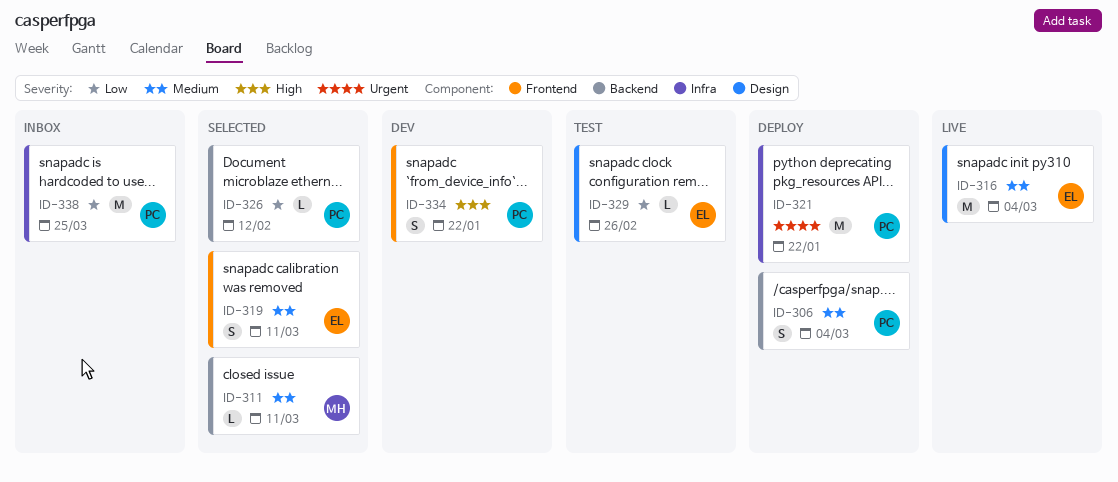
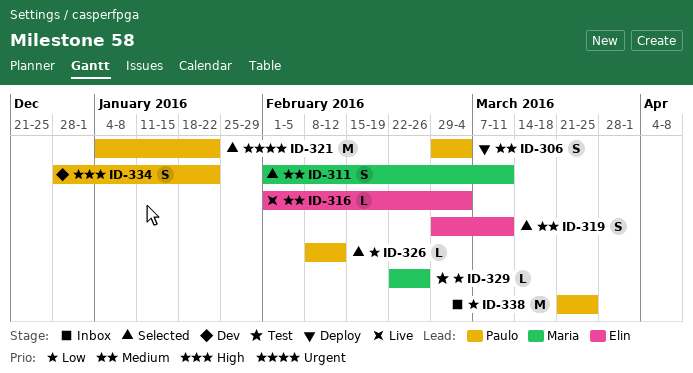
ID-311, estimate: L -> S
ID-316, estimate: M -> L
ID-321, status: Deploy -> Selected
ID-329, owner: Elin -> Maria

